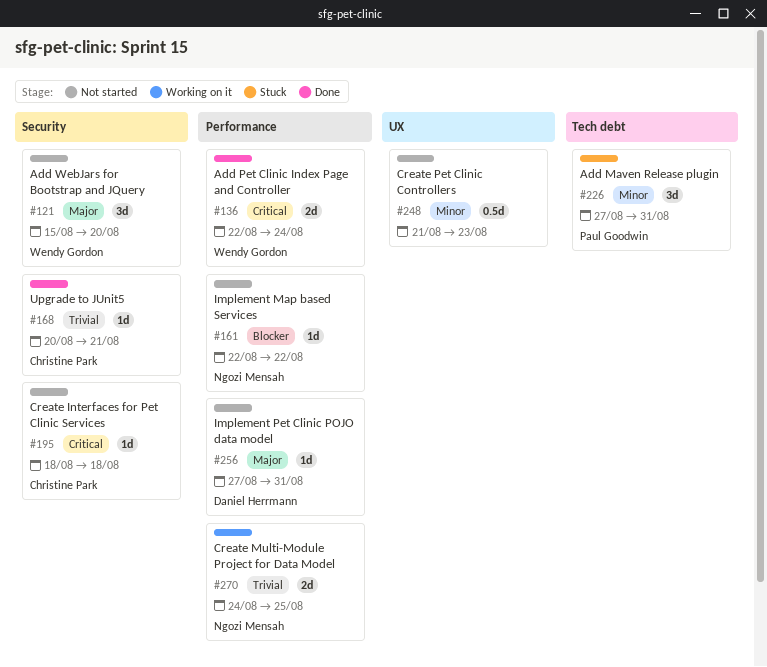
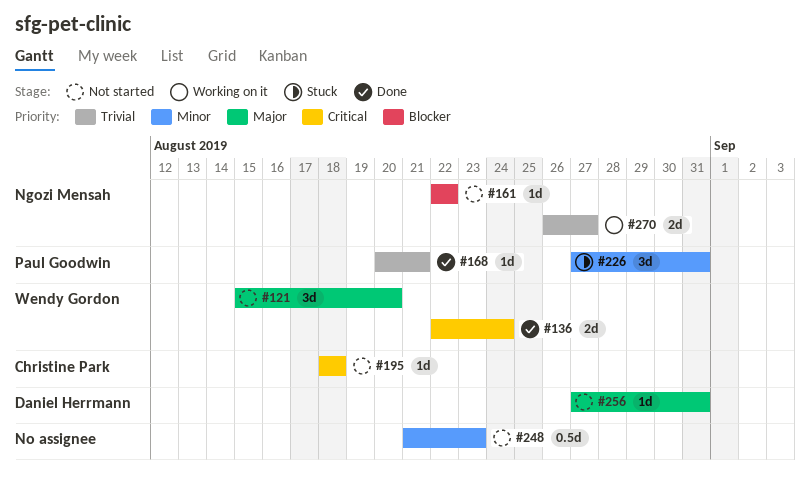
#168, owner: Christine Park -> Paul Goodwin
#270, start: Aug 24 -> Aug 26
#270, due: Aug 25 -> Aug 27

